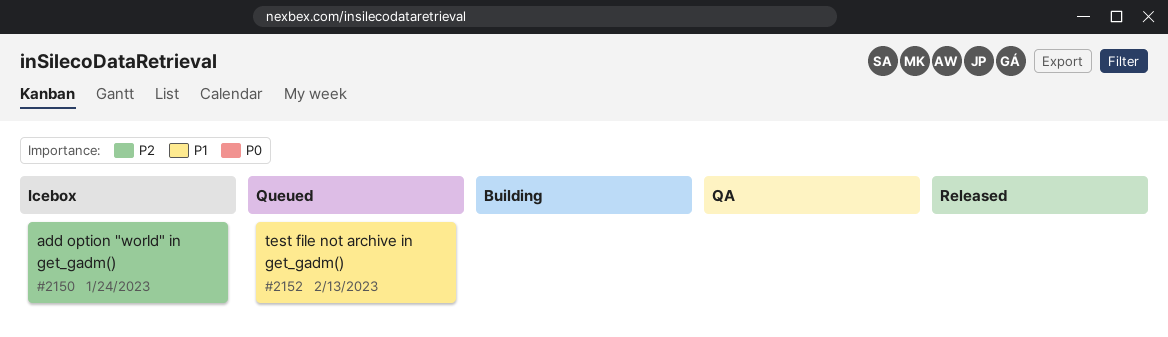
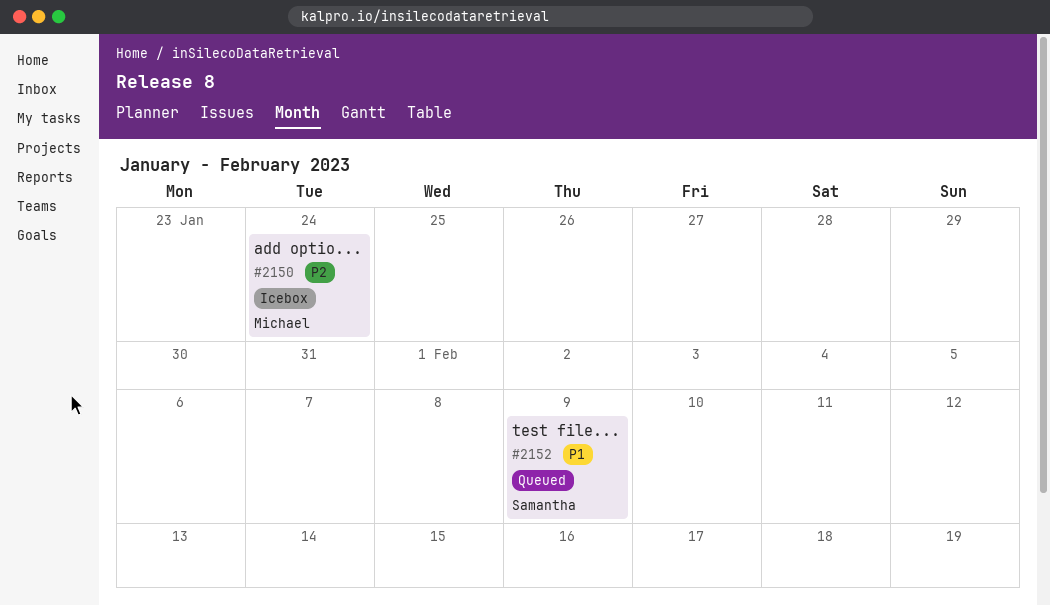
#2152, due: Feb 13 -> Feb 9

